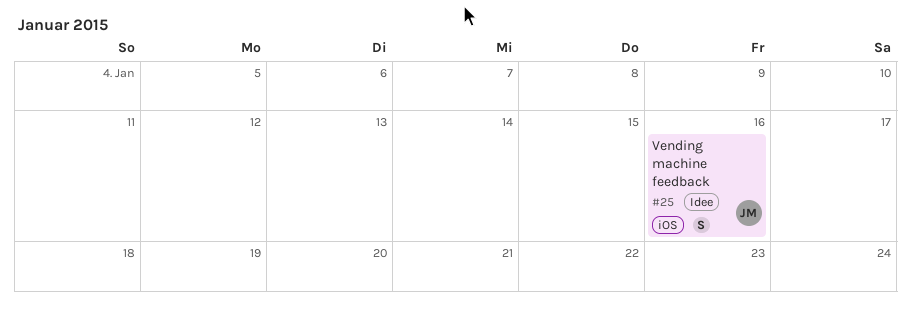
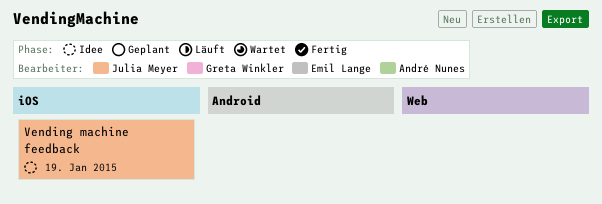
Vending machine feedback, due: Jan 16 -> Jan 19

